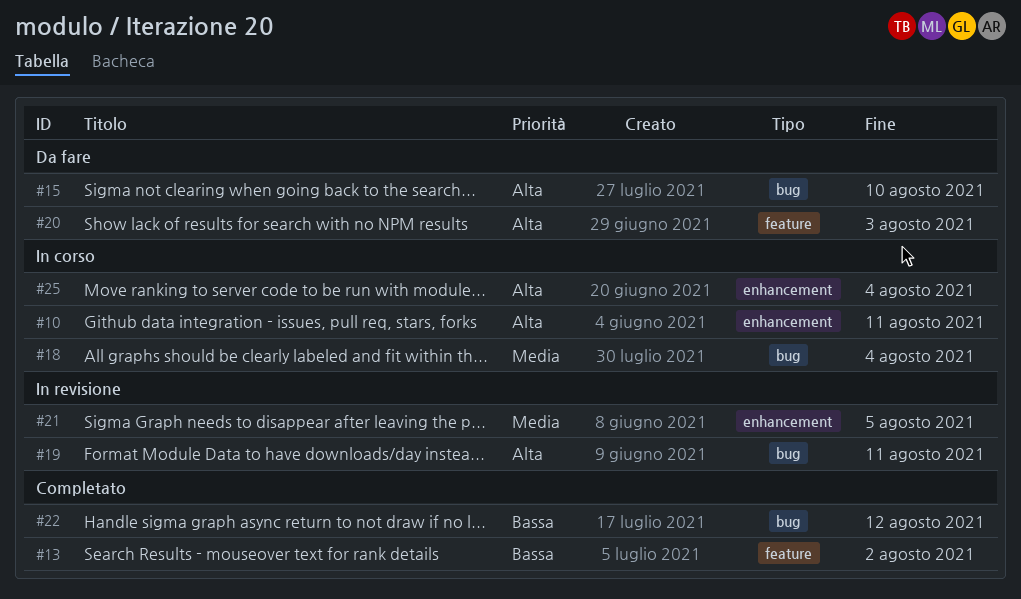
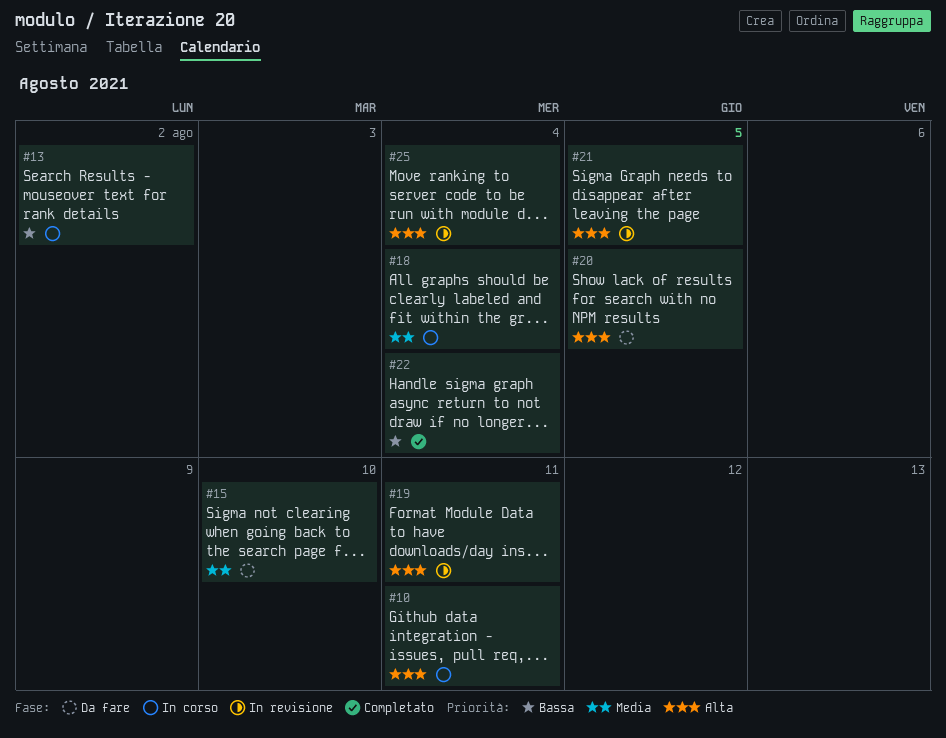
#13, status: Completato -> In corso
#15, priority: Alta -> Media
#20, due: Aug 3 -> Aug 5
#21, priority: Media -> Alta
#22, due: Aug 12 -> Aug 4
#25, status: In corso -> In revisione

